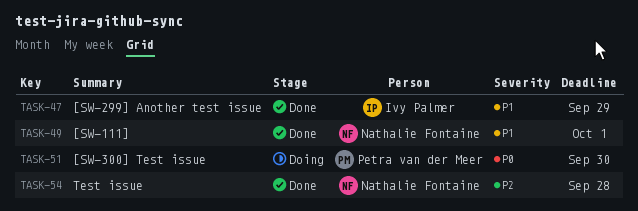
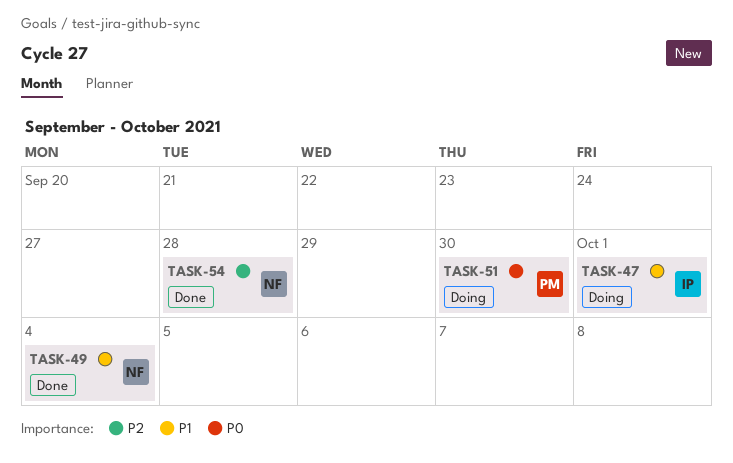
TASK-47, status: Done -> Doing
TASK-47, due: Sep 29 -> Oct 1
TASK-49, due: Oct 1 -> Oct 4

